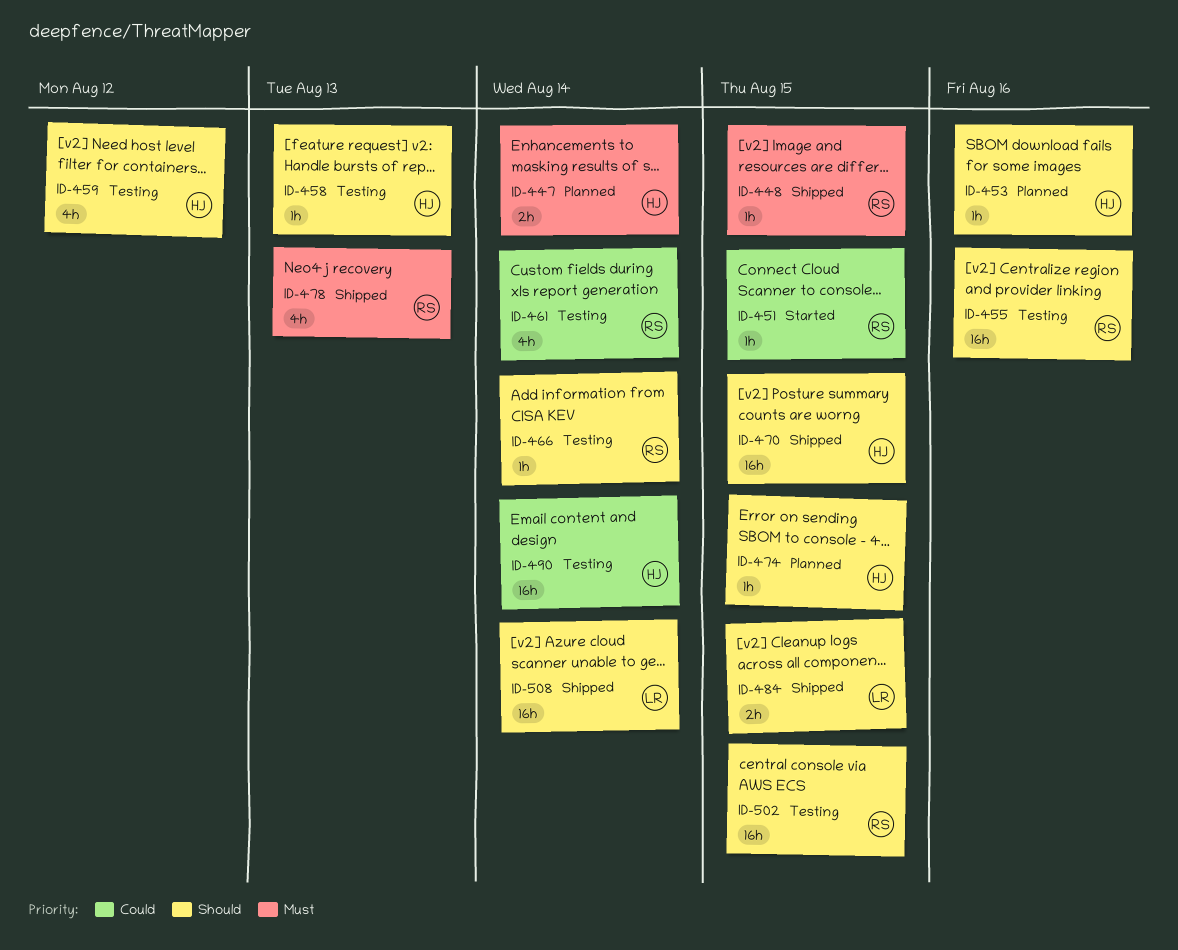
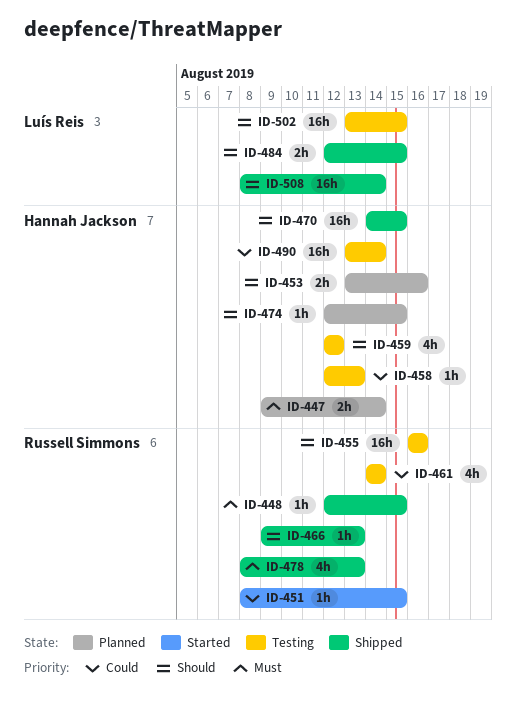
ID-453, estimate: 1h -> 2h
ID-458, priority: Should -> Could
ID-466, status: Testing -> Shipped
ID-466, due: Aug 14 -> Aug 13
ID-502, owner: Russell Simmons -> Luís Reis

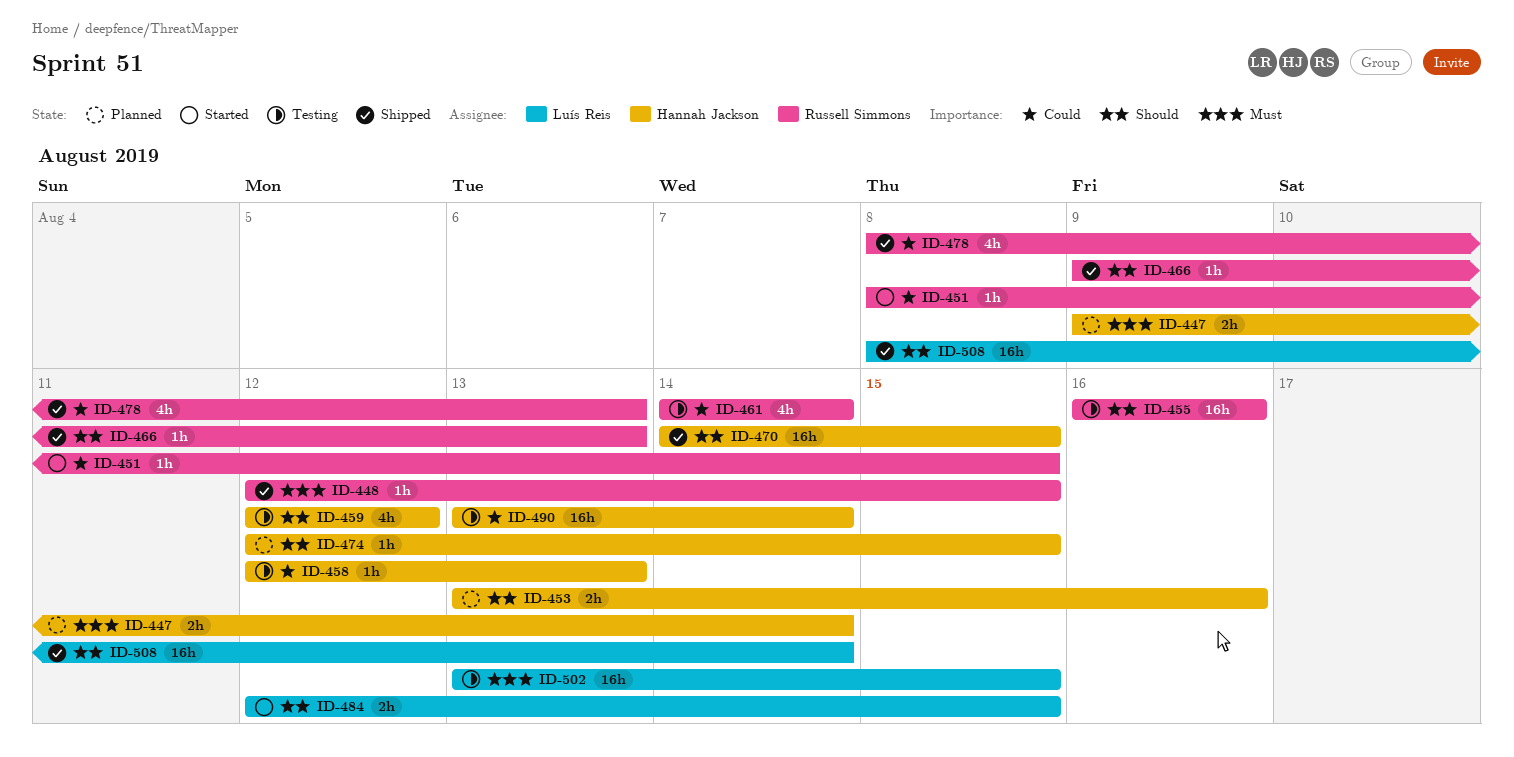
ID-478, priority: Must -> Could
ID-484, status: Shipped -> Started
ID-502, priority: Should -> Must

